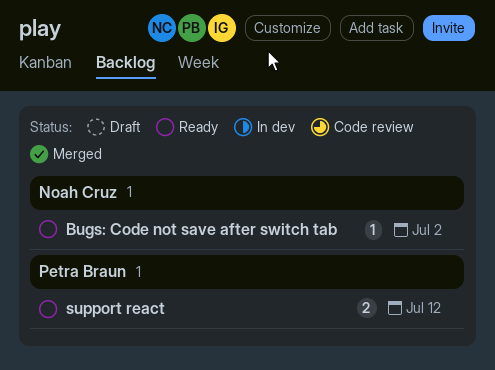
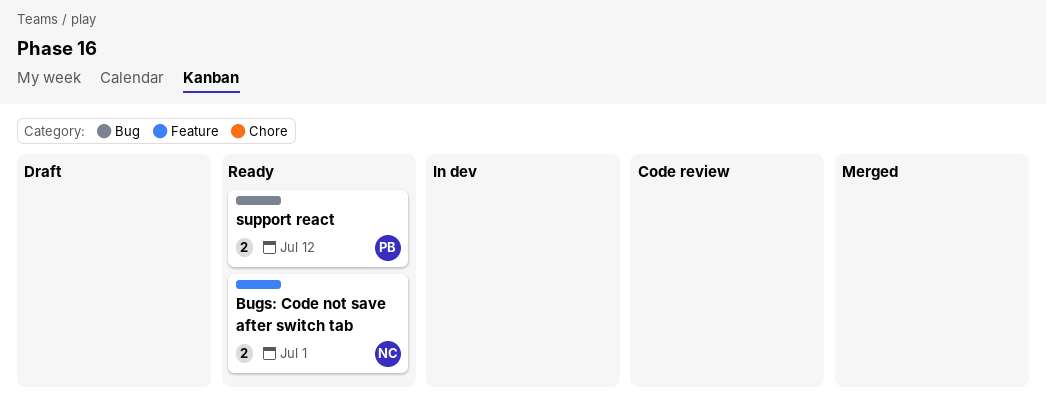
Bugs: Code not save after switch tab, estimate: 1 -> 2
Bugs: Code not save after switch tab, due: Jul 2 -> Jul 1

